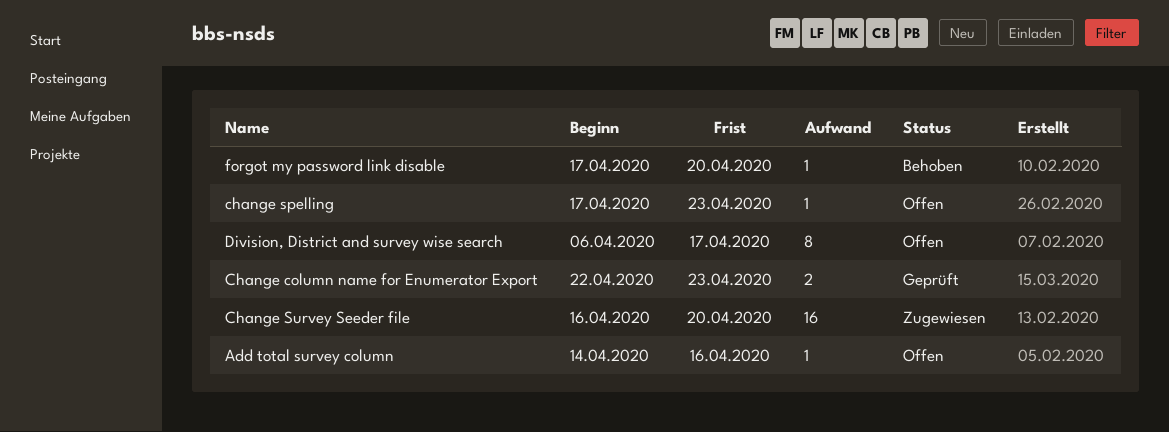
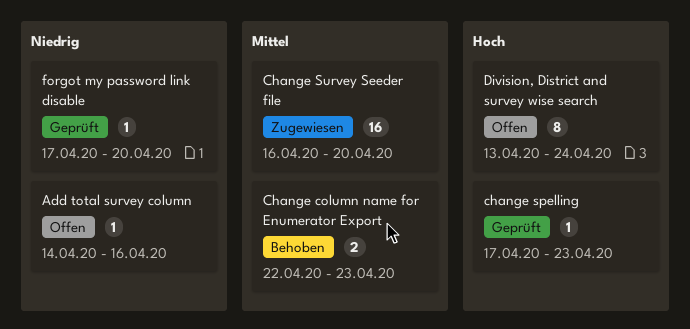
Change column name for Enumerator Export, status: Geprüft -> Behoben
change spelling, status: Offen -> Geprüft
Division, District and survey wise search, start: Apr 6 -> Apr 13
Division, District and survey wise search, due: Apr 17 -> Apr 24
forgot my password link disable, status: Behoben -> Geprüft

